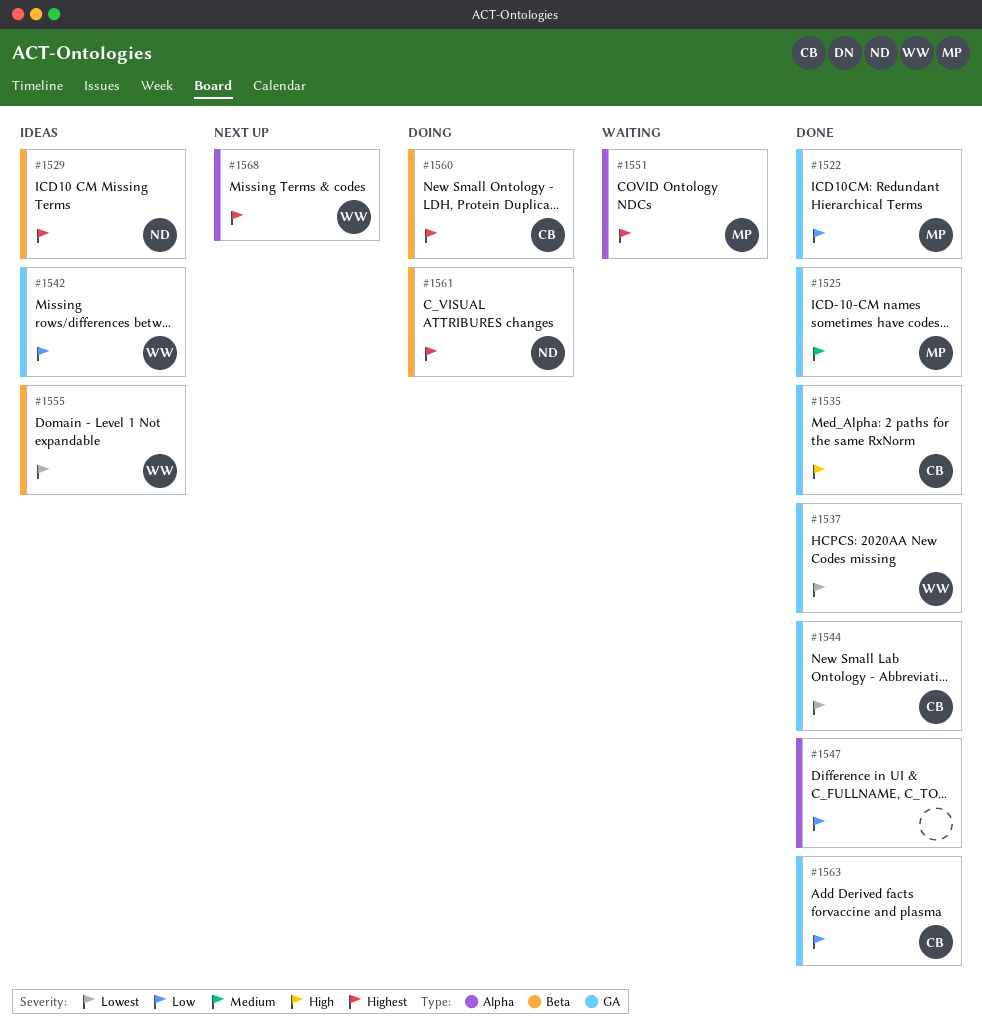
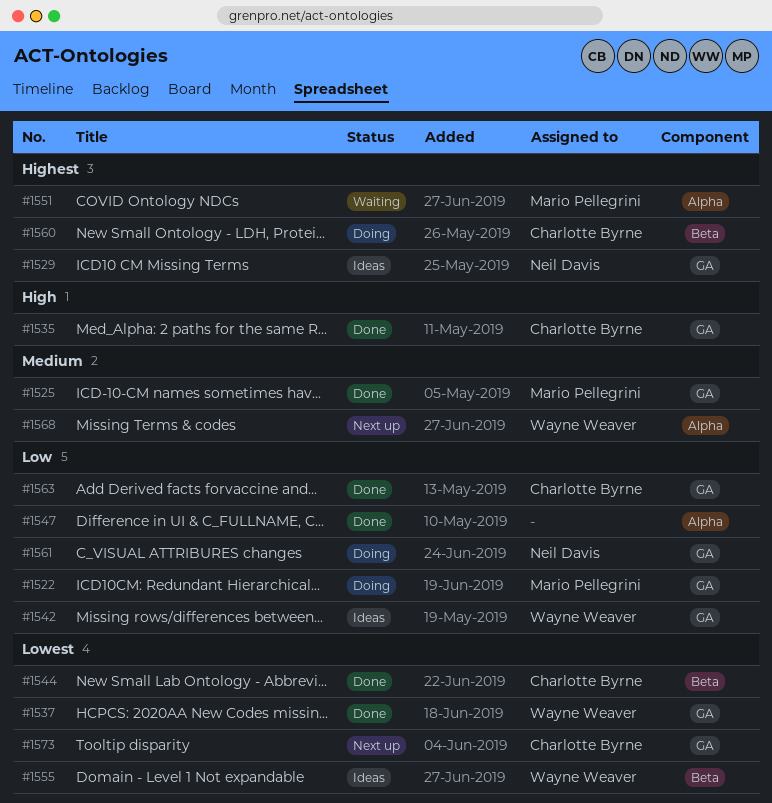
#1522, status: Done -> Doing
#1529, label: Beta -> GA
#1544, label: GA -> Beta
#1561, priority: Highest -> Low
#1561, label: Beta -> GA
#1568, priority: Highest -> Medium
#1573: none -> present

